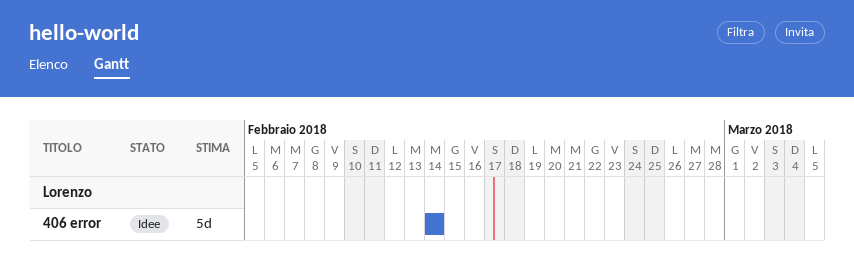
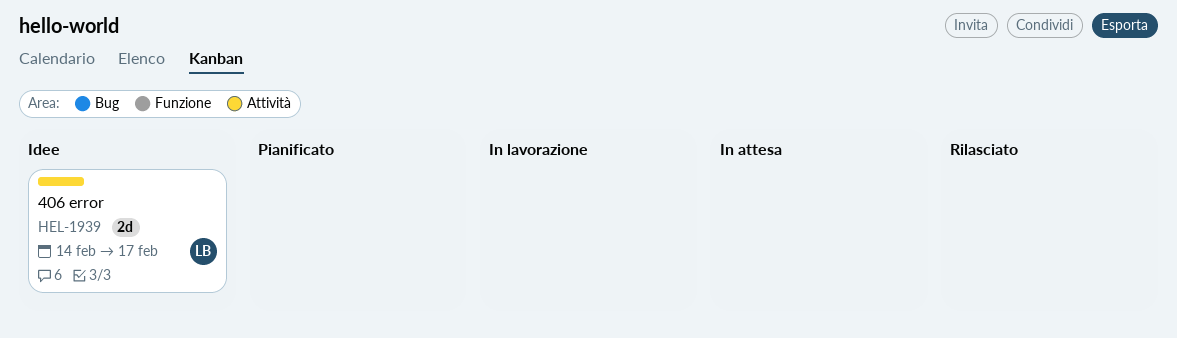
406 error, estimate: 5d -> 2d
406 error, due: Feb 14 -> Feb 17

